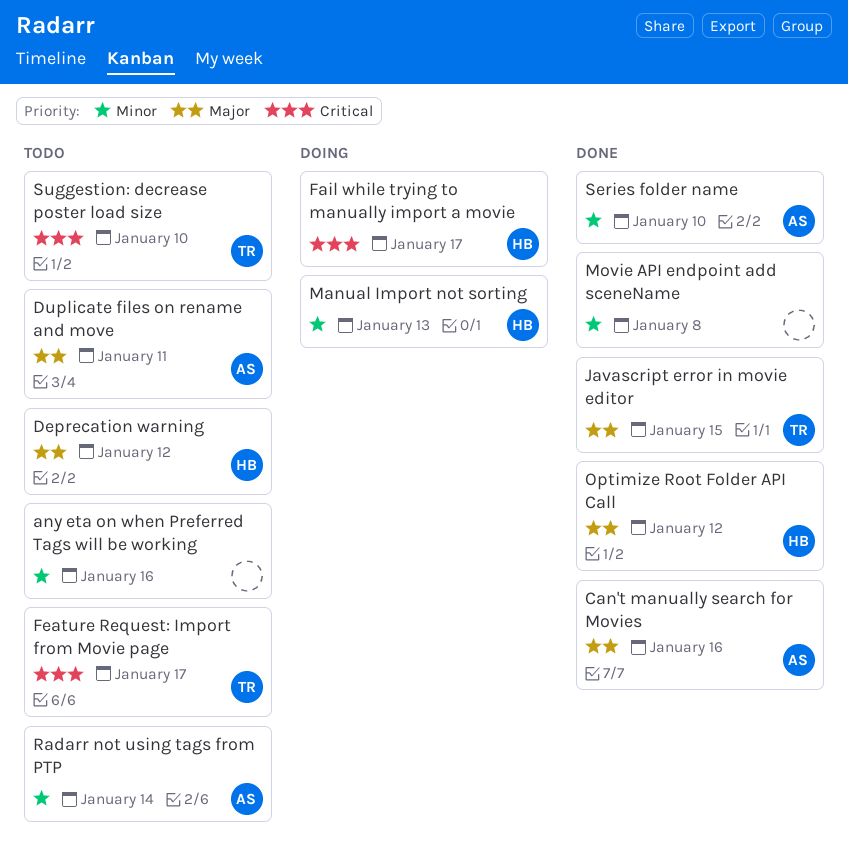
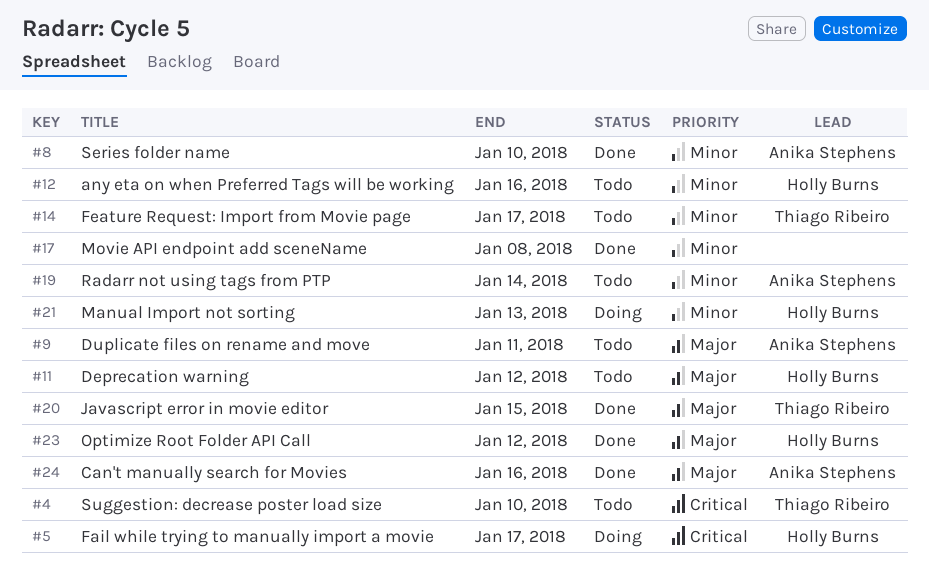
any eta on when Preferred Tags will be working, owner: none -> Holly Burns
Feature Request: Import from Movie page, priority: Critical -> Minor

